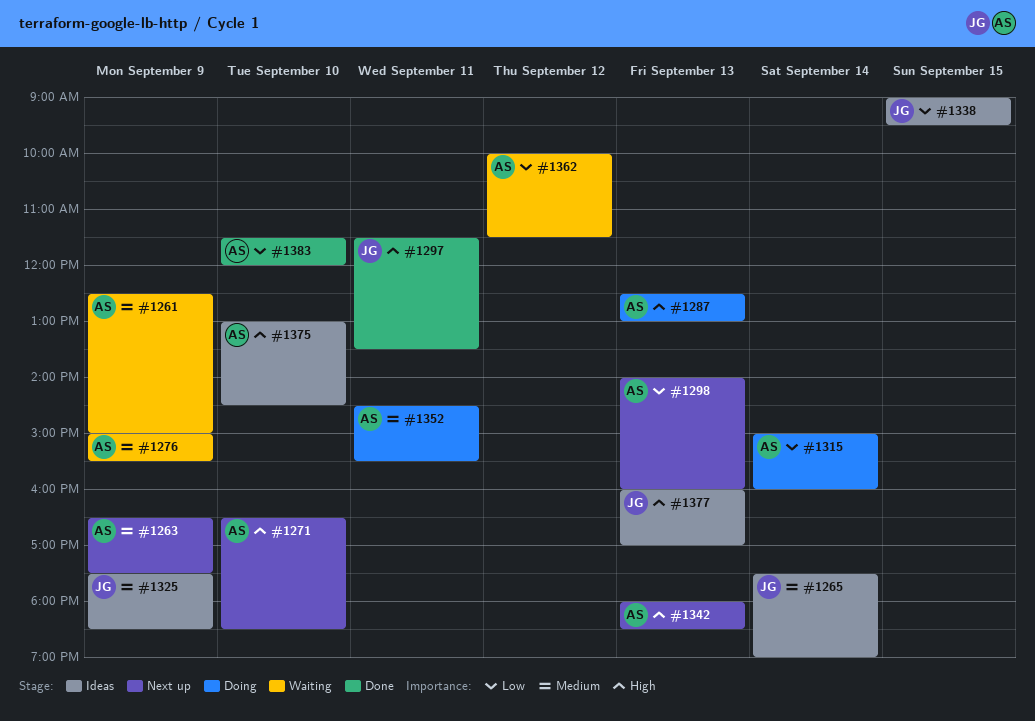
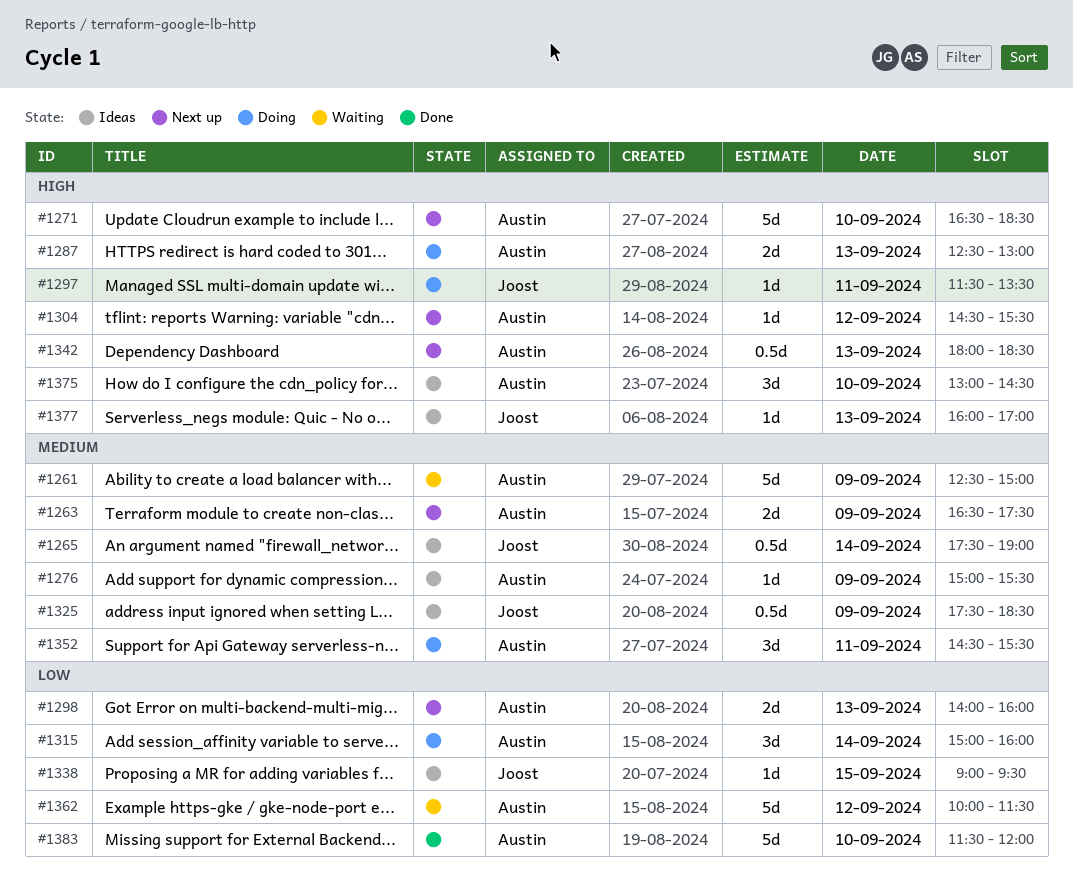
#1276, status: Waiting -> Ideas
#1297, status: Done -> Doing
#1304: none -> present

